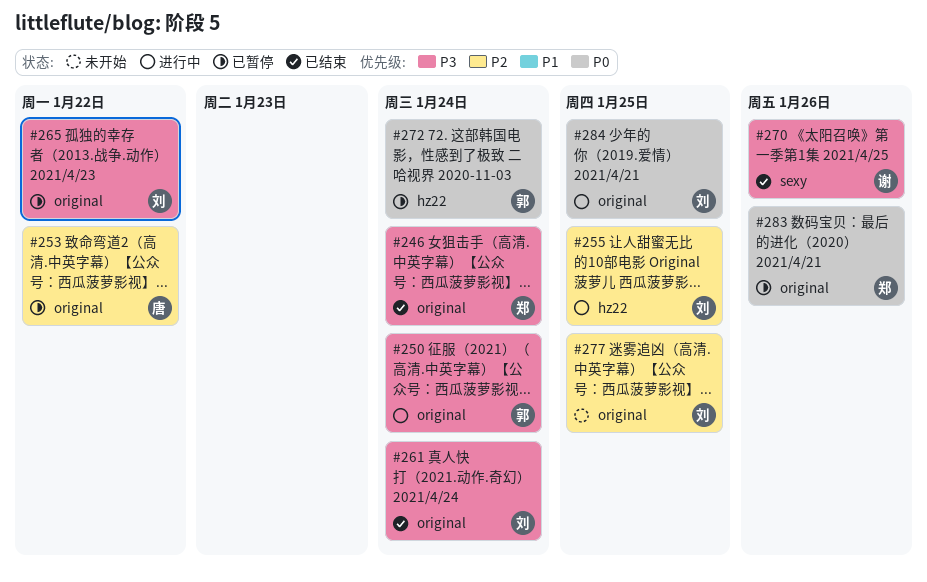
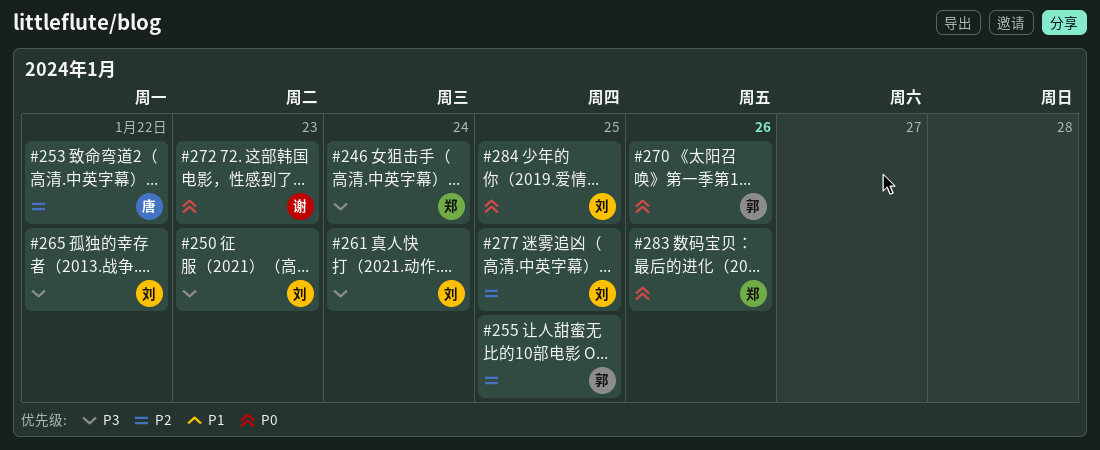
#250, owner: 郭 -> 刘
#250, due: Jan 24 -> Jan 23
#255, owner: 刘 -> 郭
#270, owner: 谢 -> 郭
#270, priority: P3 -> P0
#272, owner: 郭 -> 谢
#272, due: Jan 24 -> Jan 23

